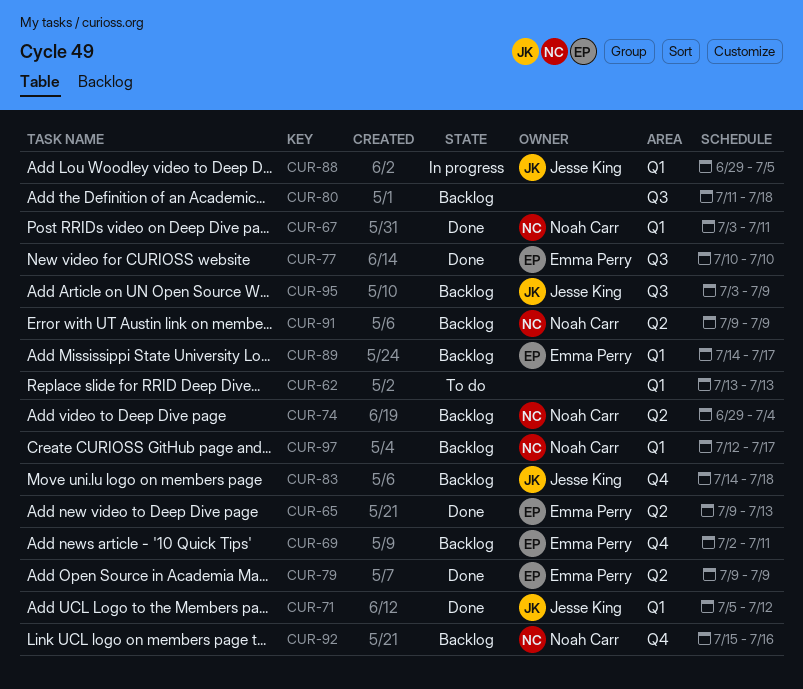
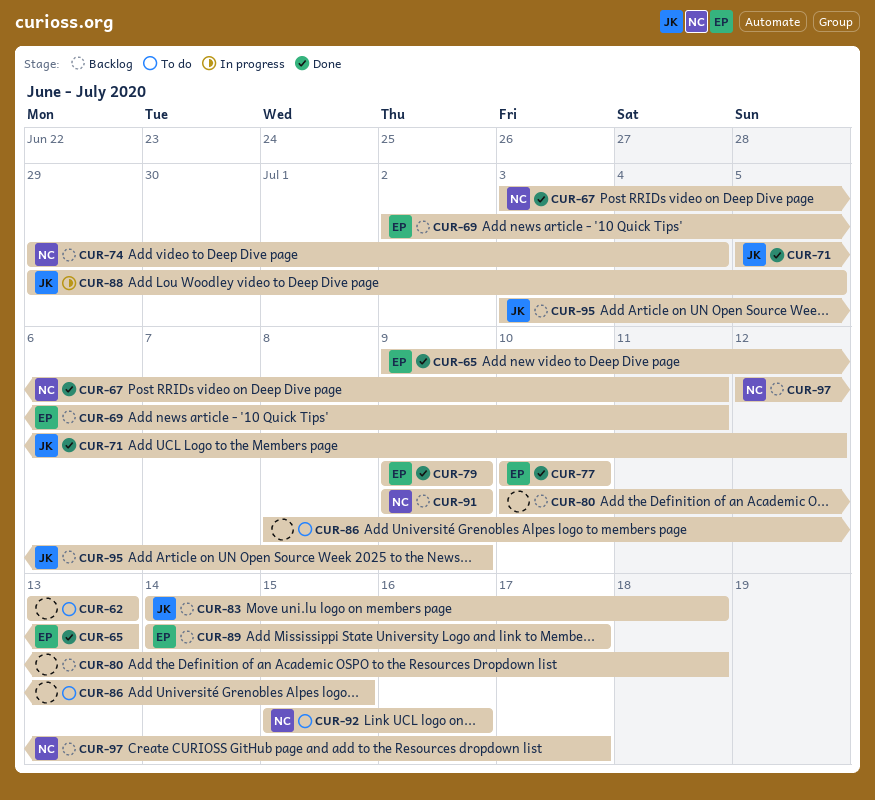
CUR-80, start: Jul 11 -> Jul 10
CUR-86: none -> present
CUR-92, status: Backlog -> To do

